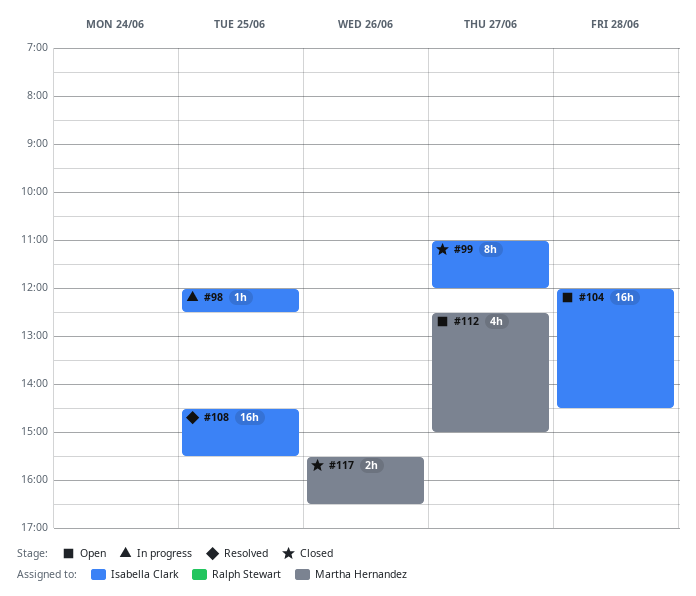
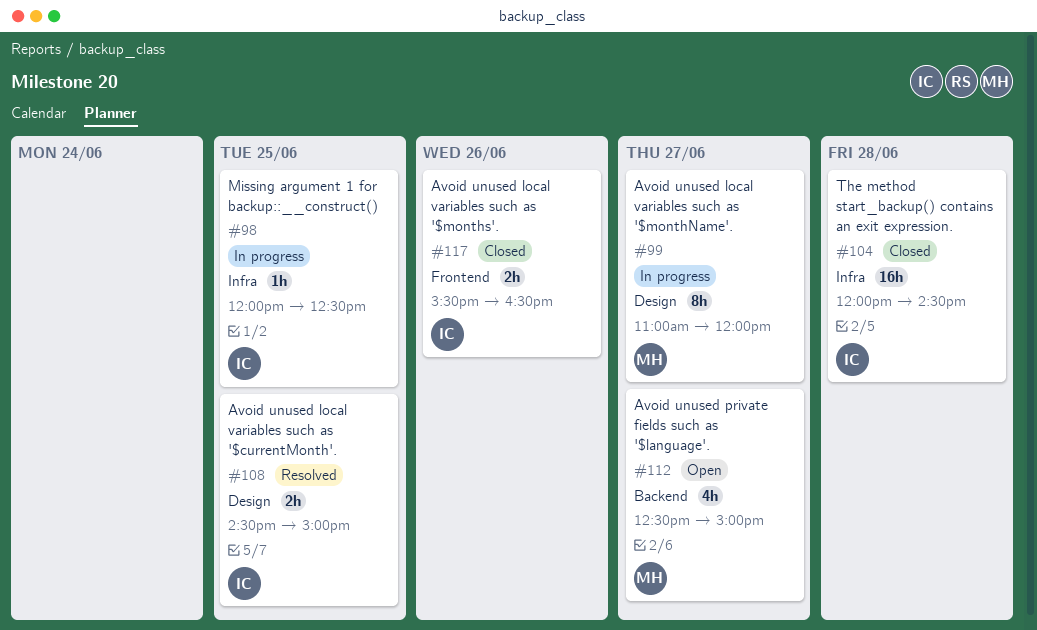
#99, status: Closed -> In progress
#99, owner: Isabella Clark -> Martha Hernandez
#104, status: Open -> Closed
#108, estimate: 16h -> 2h
#108, ends: 15:30 -> 15:00
#117, owner: Martha Hernandez -> Isabella Clark

